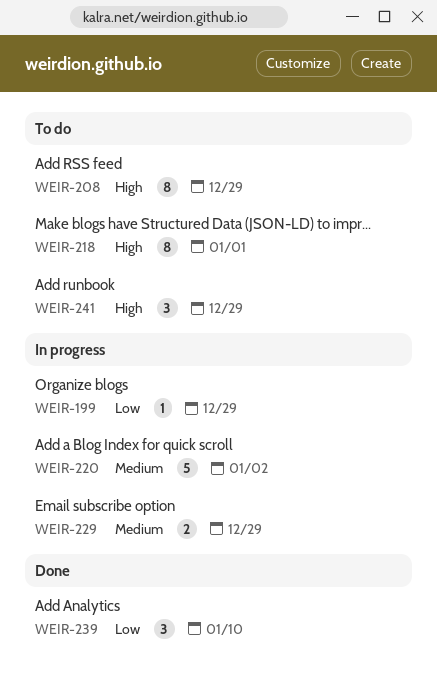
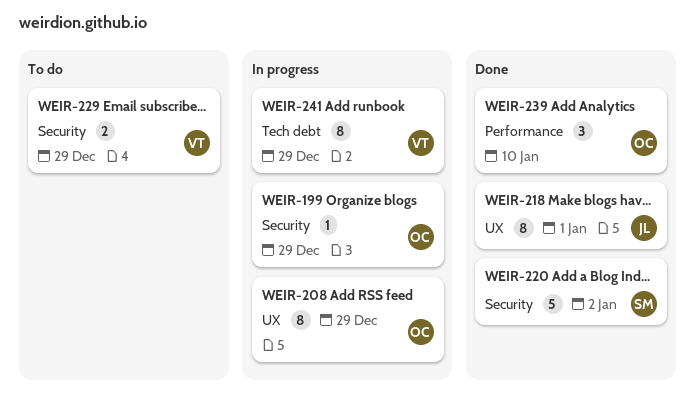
WEIR-208, status: To do -> In progress
WEIR-218, status: To do -> Done
WEIR-220, status: In progress -> Done
WEIR-229, status: In progress -> To do
WEIR-241, status: To do -> In progress
WEIR-241, estimate: 3 -> 8

